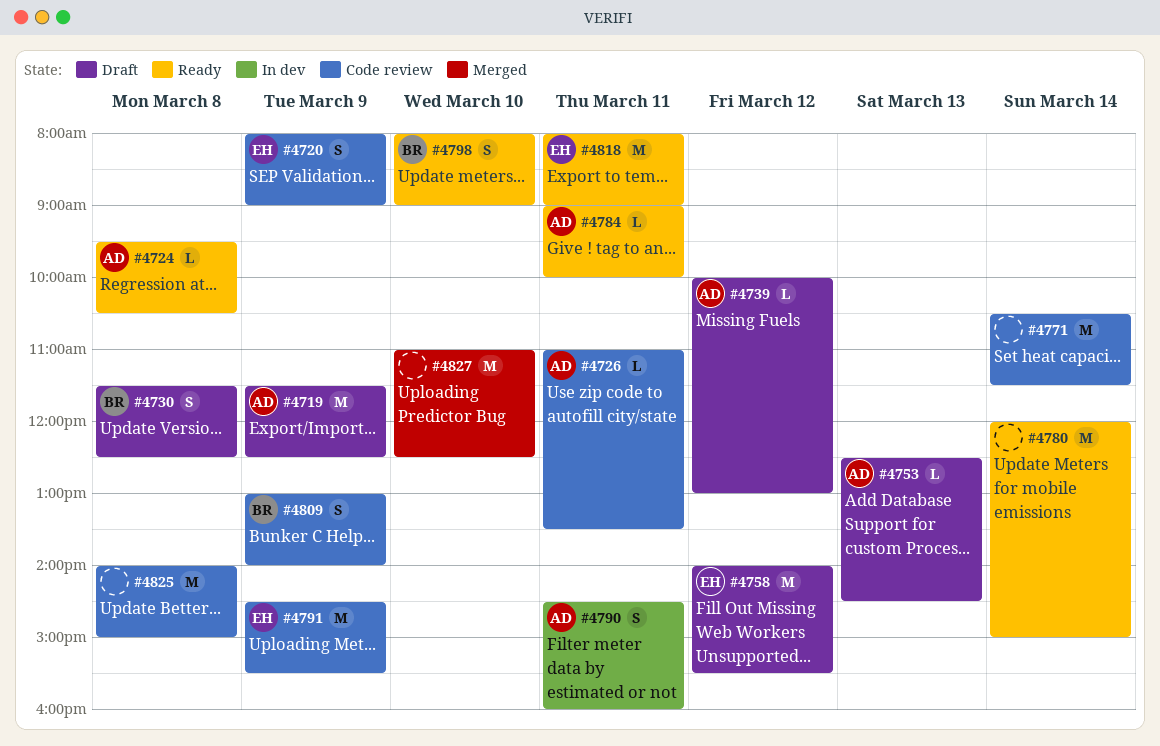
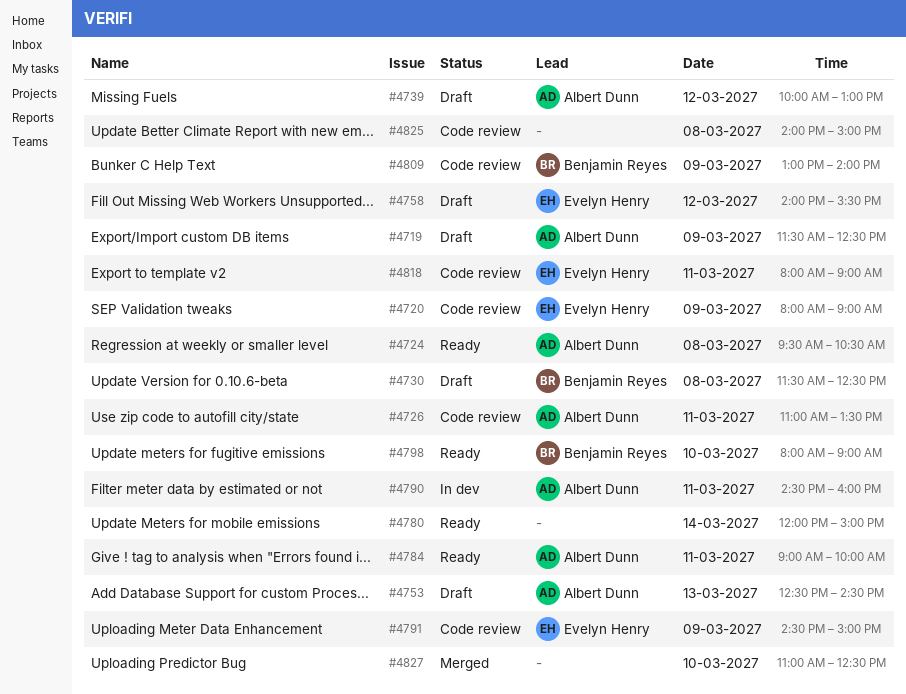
#4771: present -> none
#4791, ends: 15:30 -> 15:00
#4818, status: Ready -> Code review

